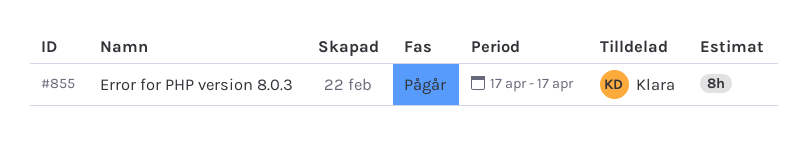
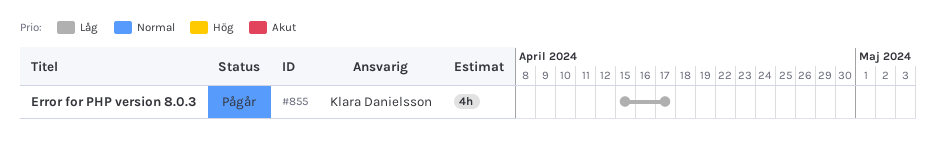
#855, estimate: 8h -> 4h
#855, start: Apr 17 -> Apr 15

